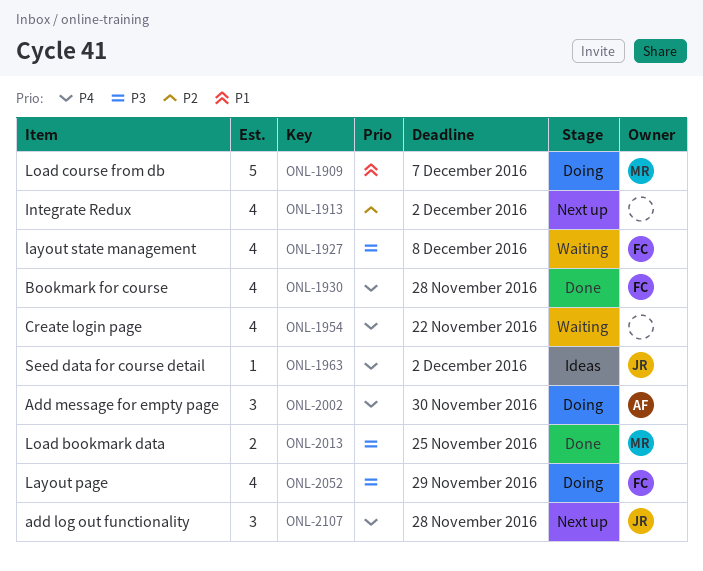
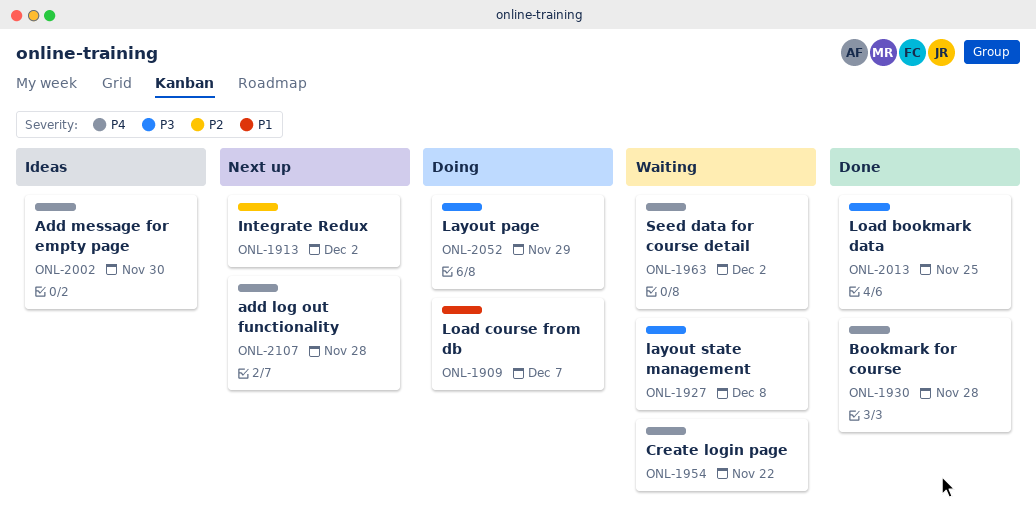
ONL-1963, status: Ideas -> Waiting
ONL-2002, status: Doing -> Ideas

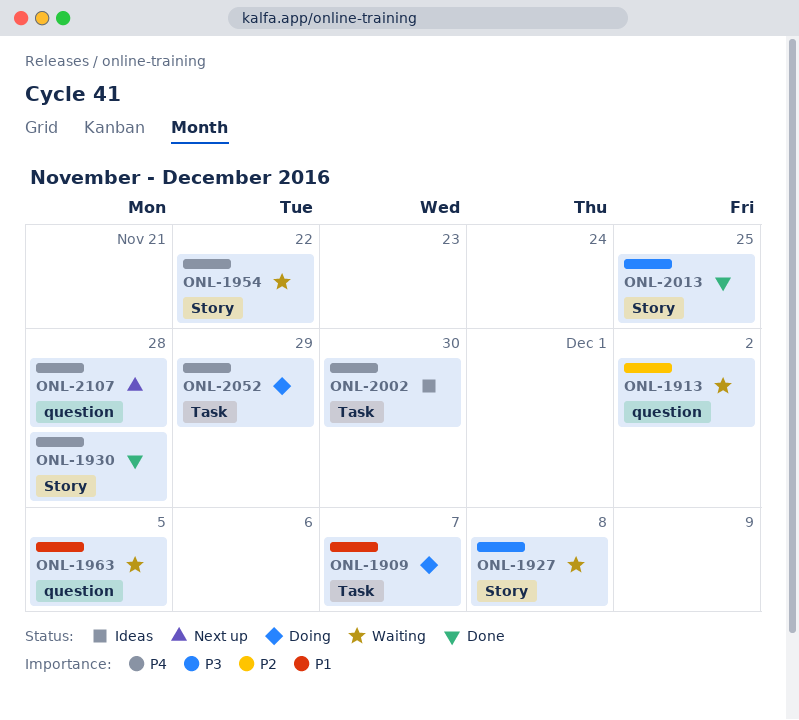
ONL-1913, status: Next up -> Waiting
ONL-1963, priority: P4 -> P1
ONL-1963, due: Dec 2 -> Dec 5
ONL-2052, priority: P3 -> P4

